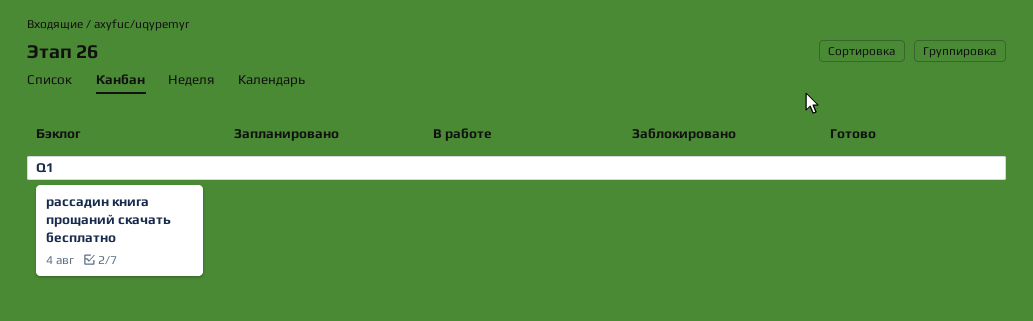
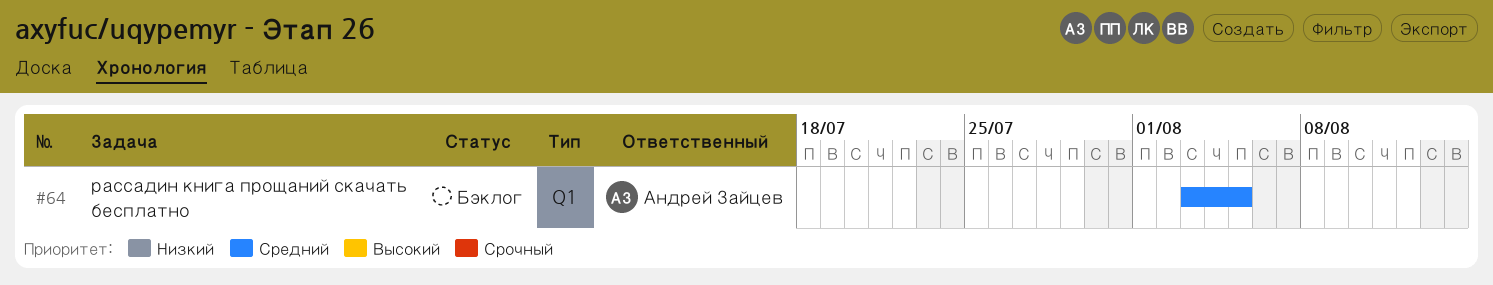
рассадин книга прощаний скачать бесплатно, due: Aug 4 -> Aug 5

